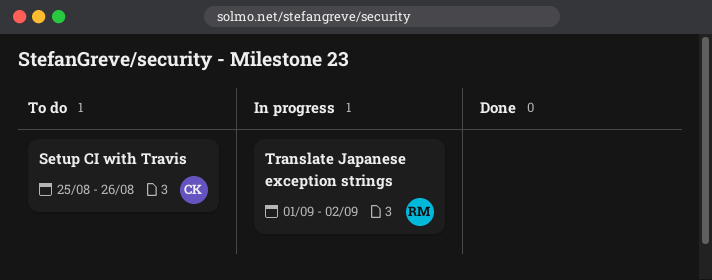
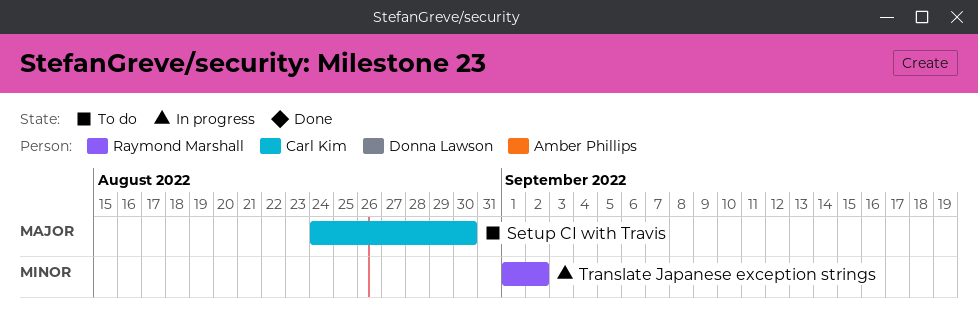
Setup CI with Travis, start: Aug 25 -> Aug 24
Setup CI with Travis, due: Aug 26 -> Aug 30

